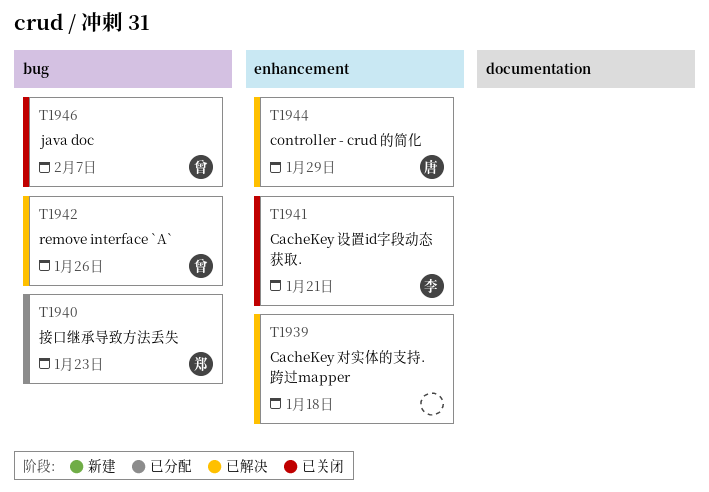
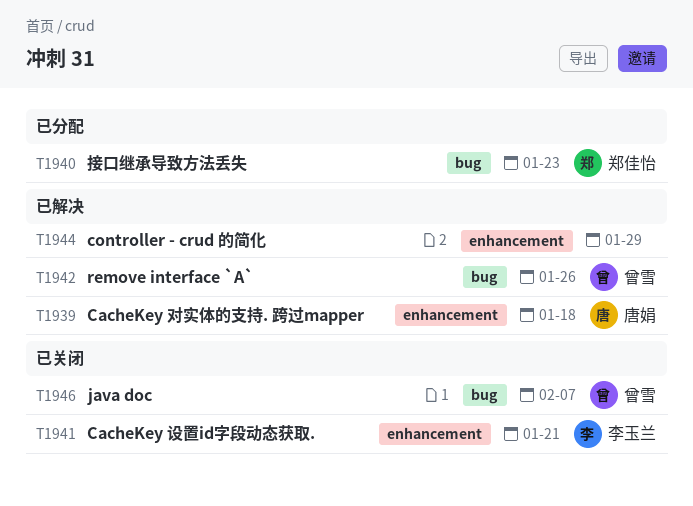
T1939, owner: none -> 唐娟
T1944, owner: 唐娟 -> none

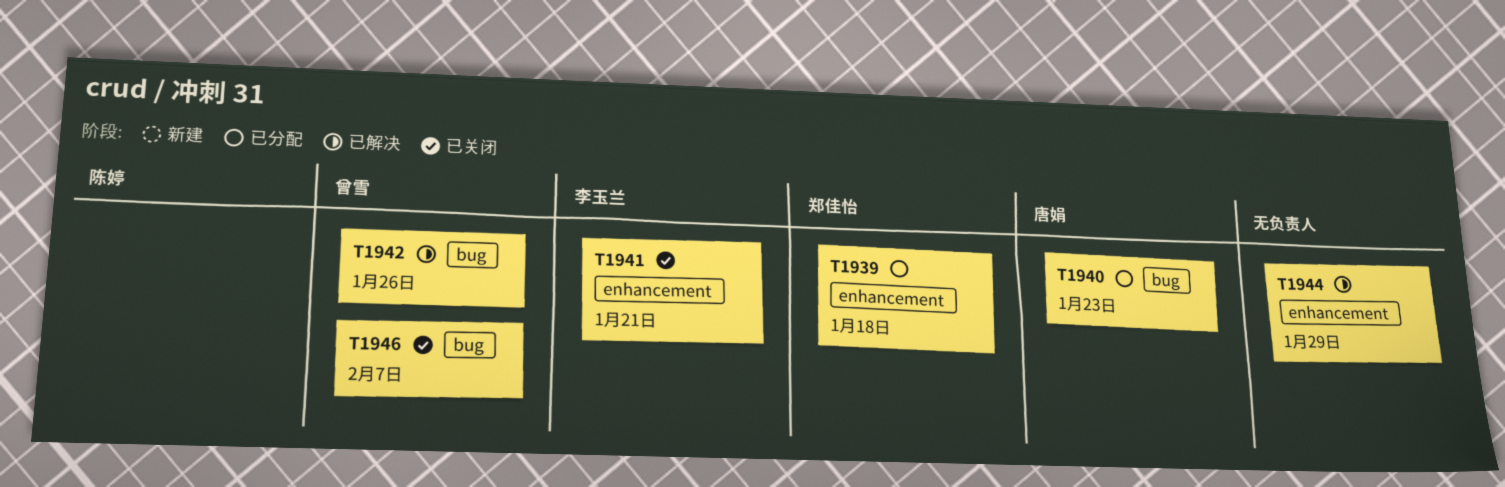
T1939, status: 已解决 -> 已分配
T1939, owner: 唐娟 -> 郑佳怡
T1940, owner: 郑佳怡 -> 唐娟

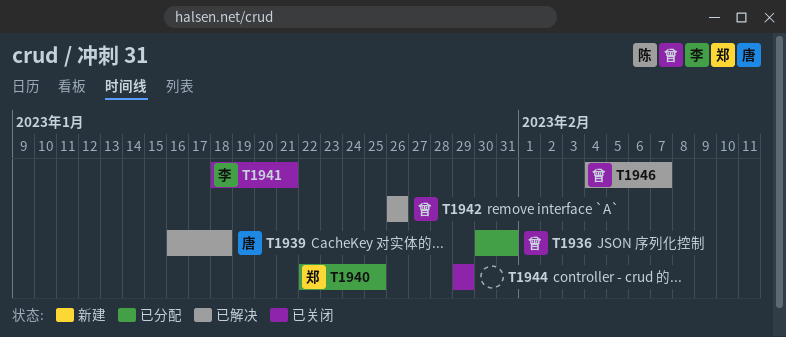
T1936: none -> present
T1939, status: 已分配 -> 已解决
T1939, owner: 郑佳怡 -> 唐娟
T1940, owner: 唐娟 -> 郑佳怡
T1940, due: Jan 23 -> Jan 25
T1944, status: 已解决 -> 已关闭
T1946, status: 已关闭 -> 已解决

